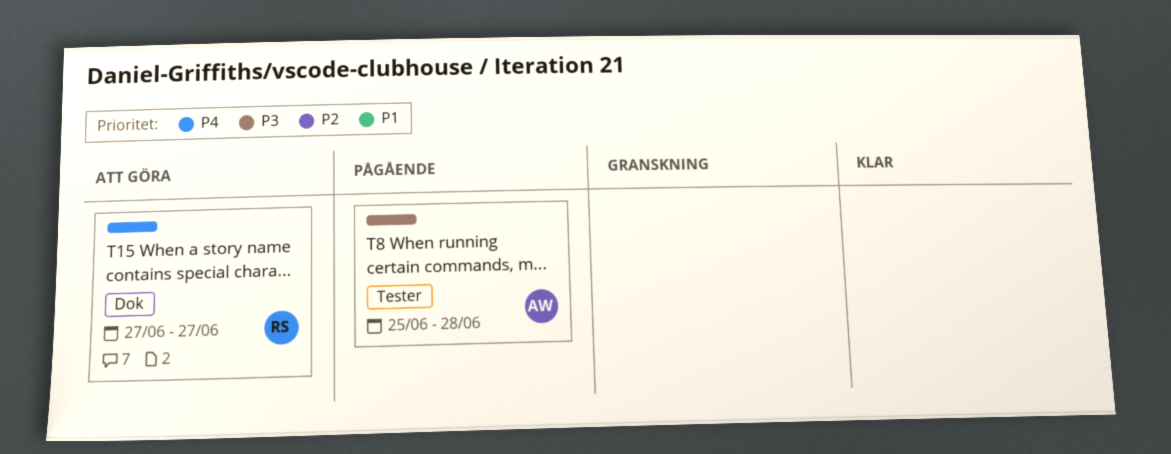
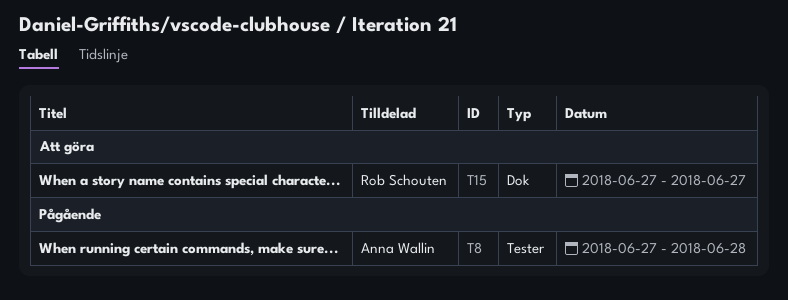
T8, start: Jun 25 -> Jun 27

